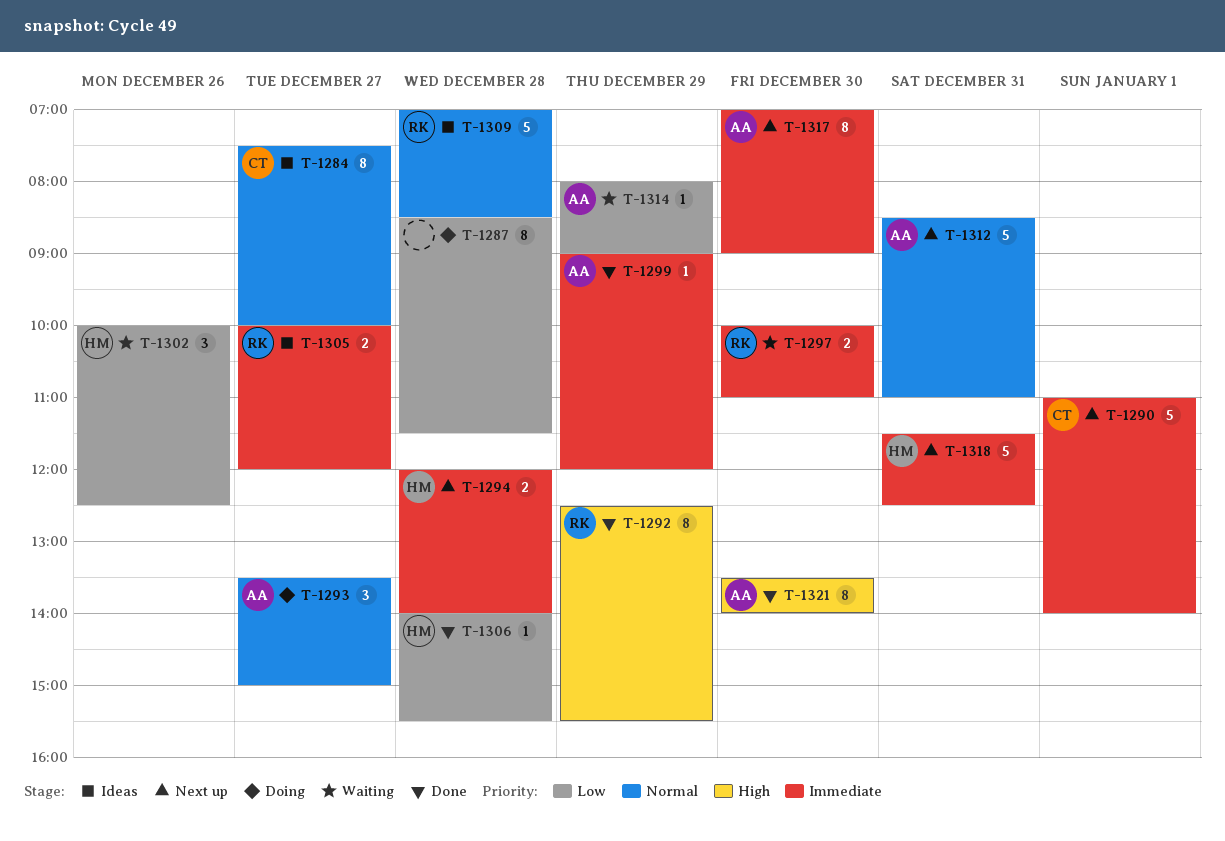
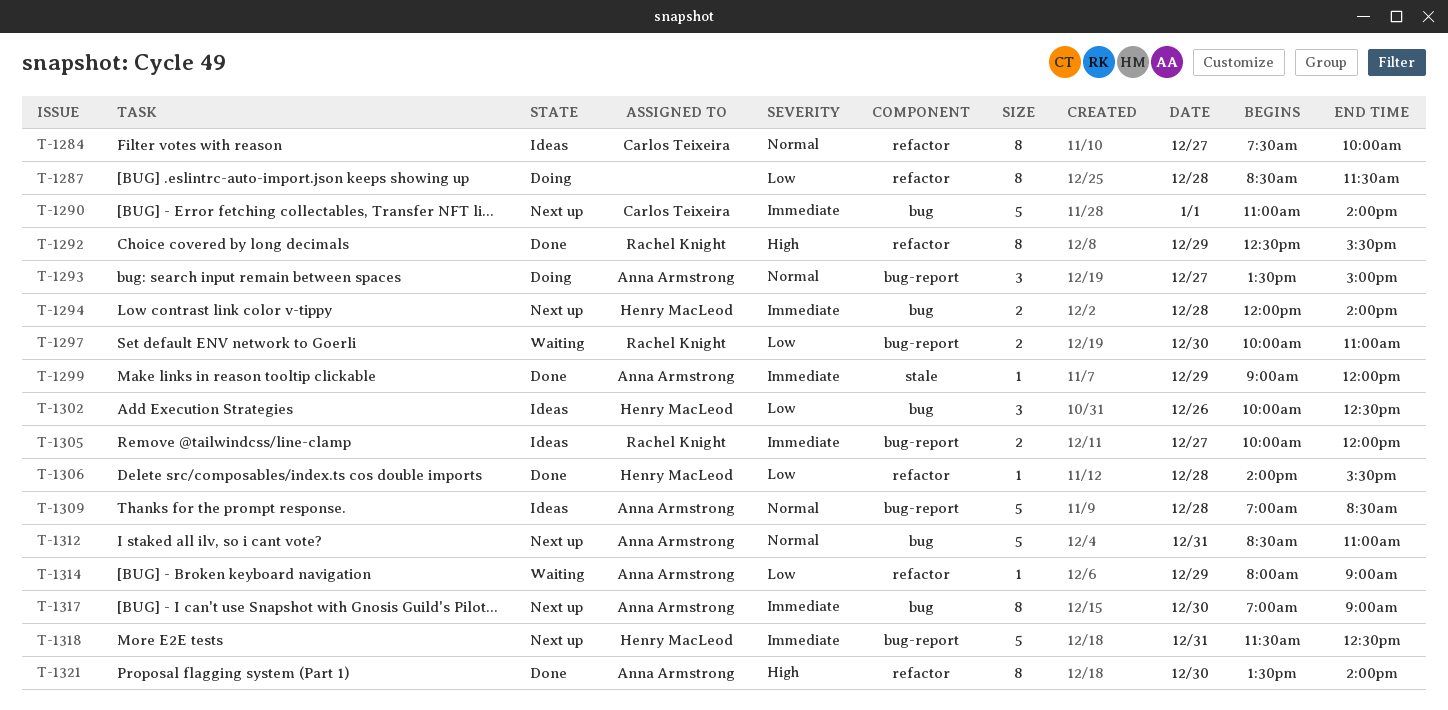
T-1297, priority: Immediate -> Low
T-1302, status: Waiting -> Ideas
T-1309, owner: Rachel Knight -> Anna Armstrong

